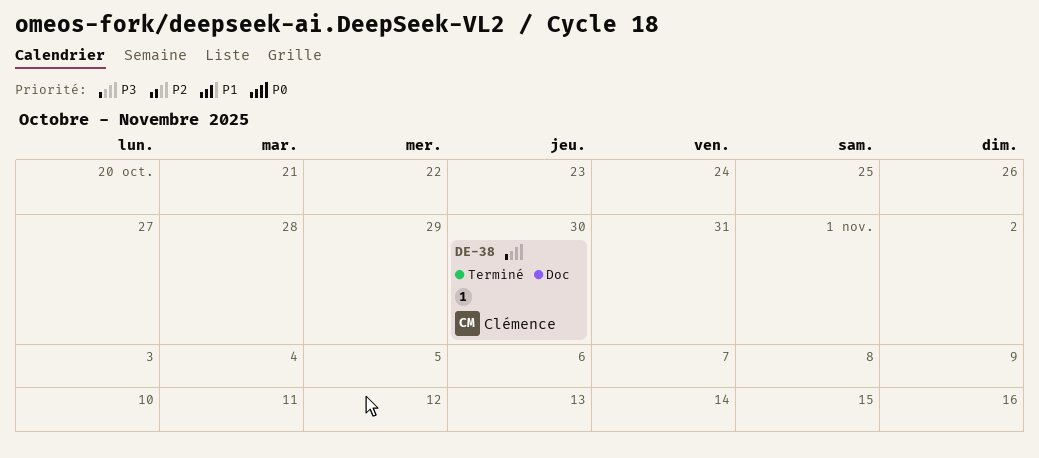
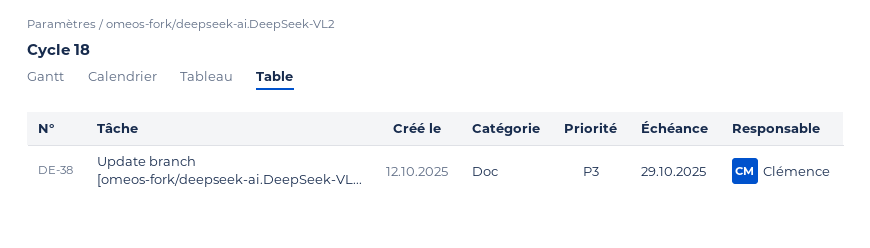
DE-38, due: Oct 30 -> Oct 29

